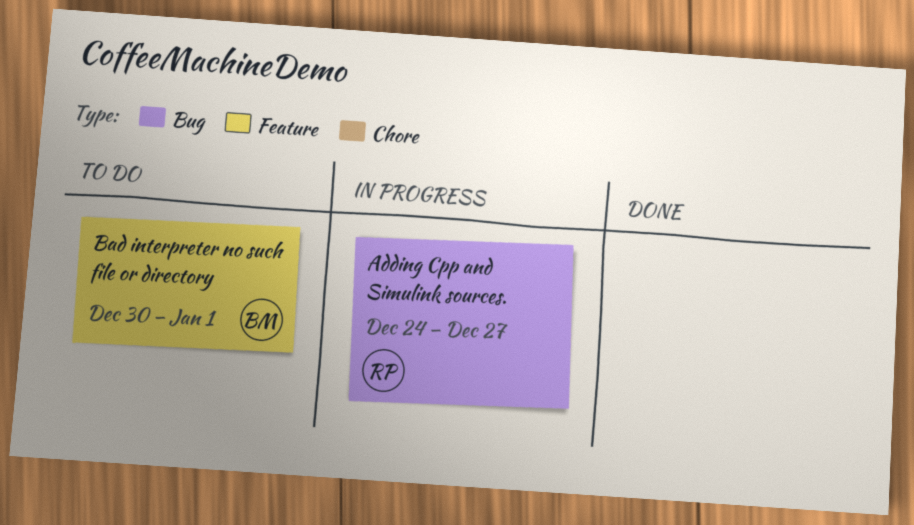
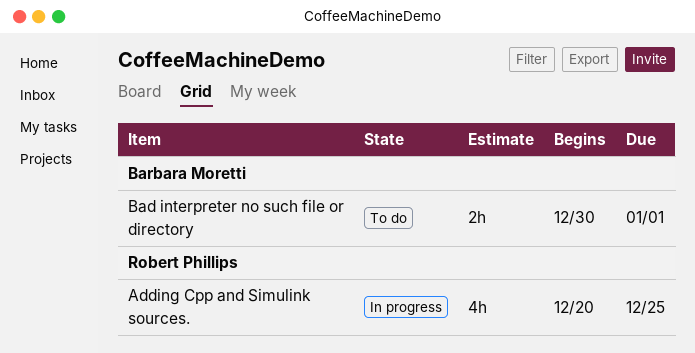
Adding Cpp and Simulink sources., start: Dec 24 -> Dec 20
Adding Cpp and Simulink sources., due: Dec 27 -> Dec 25

